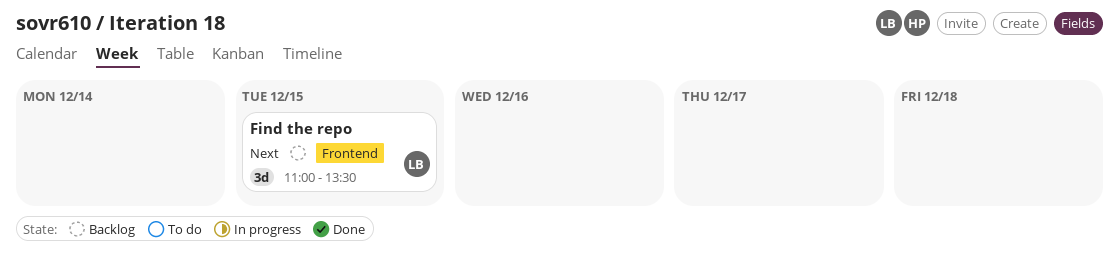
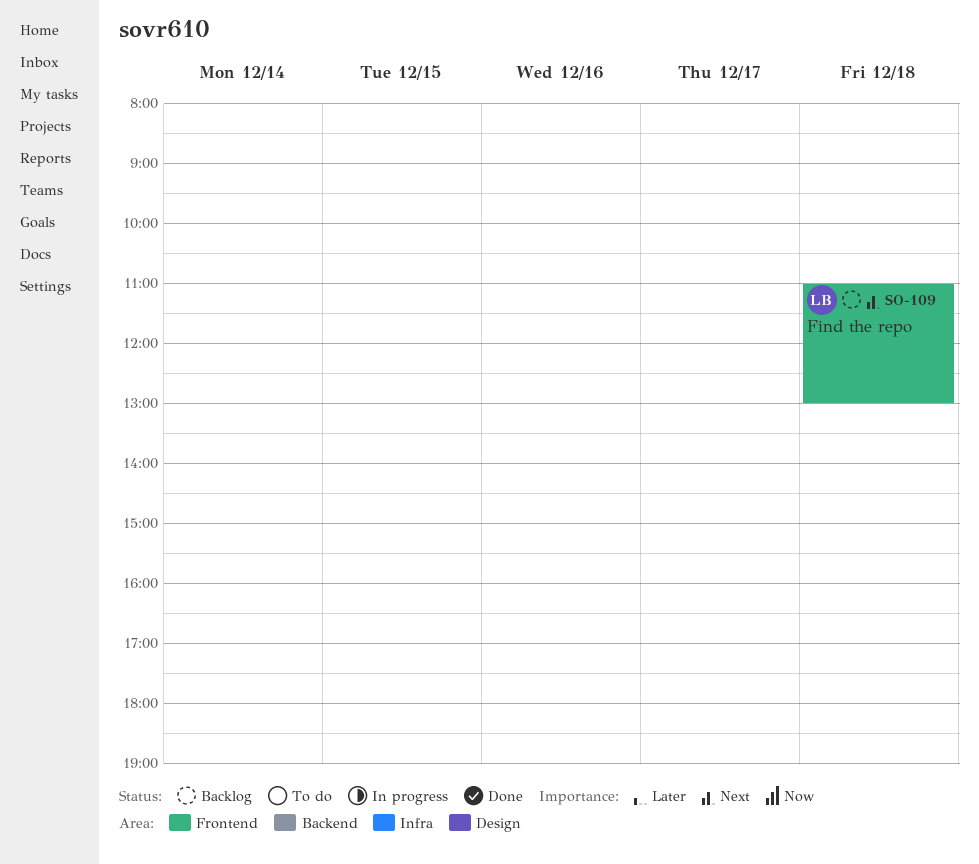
Find the repo, day: Dec 15 -> Dec 18
Find the repo, ends: 13:30 -> 13:00

